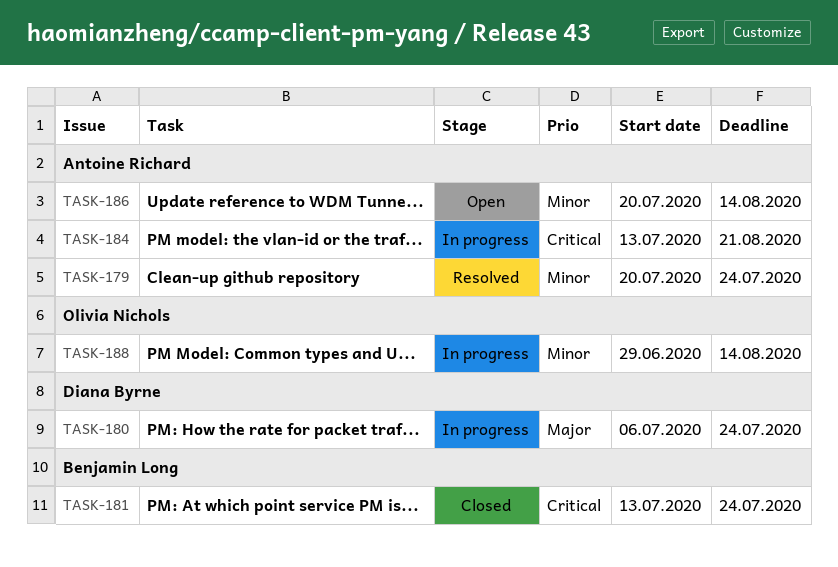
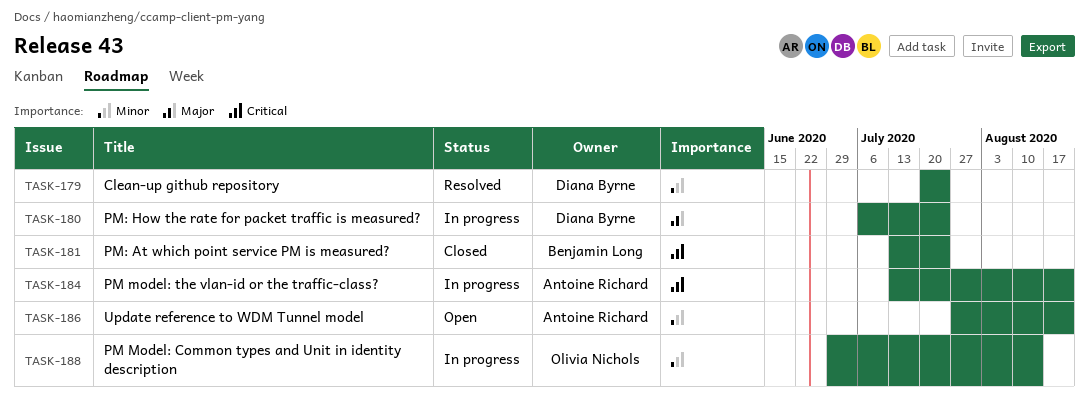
TASK-179, owner: Antoine Richard -> Diana Byrne
TASK-186, start: Jul 20 -> Jul 27
TASK-186, due: Aug 14 -> Aug 21

